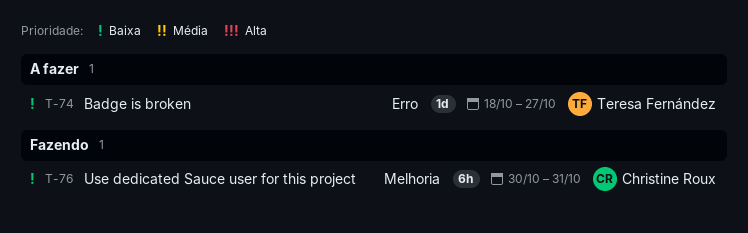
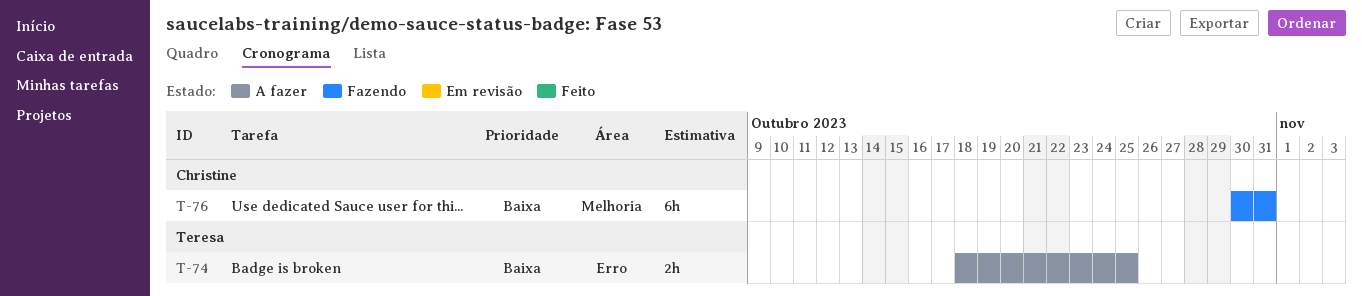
T-74, estimate: 1d -> 2h
T-74, due: Oct 27 -> Oct 25

